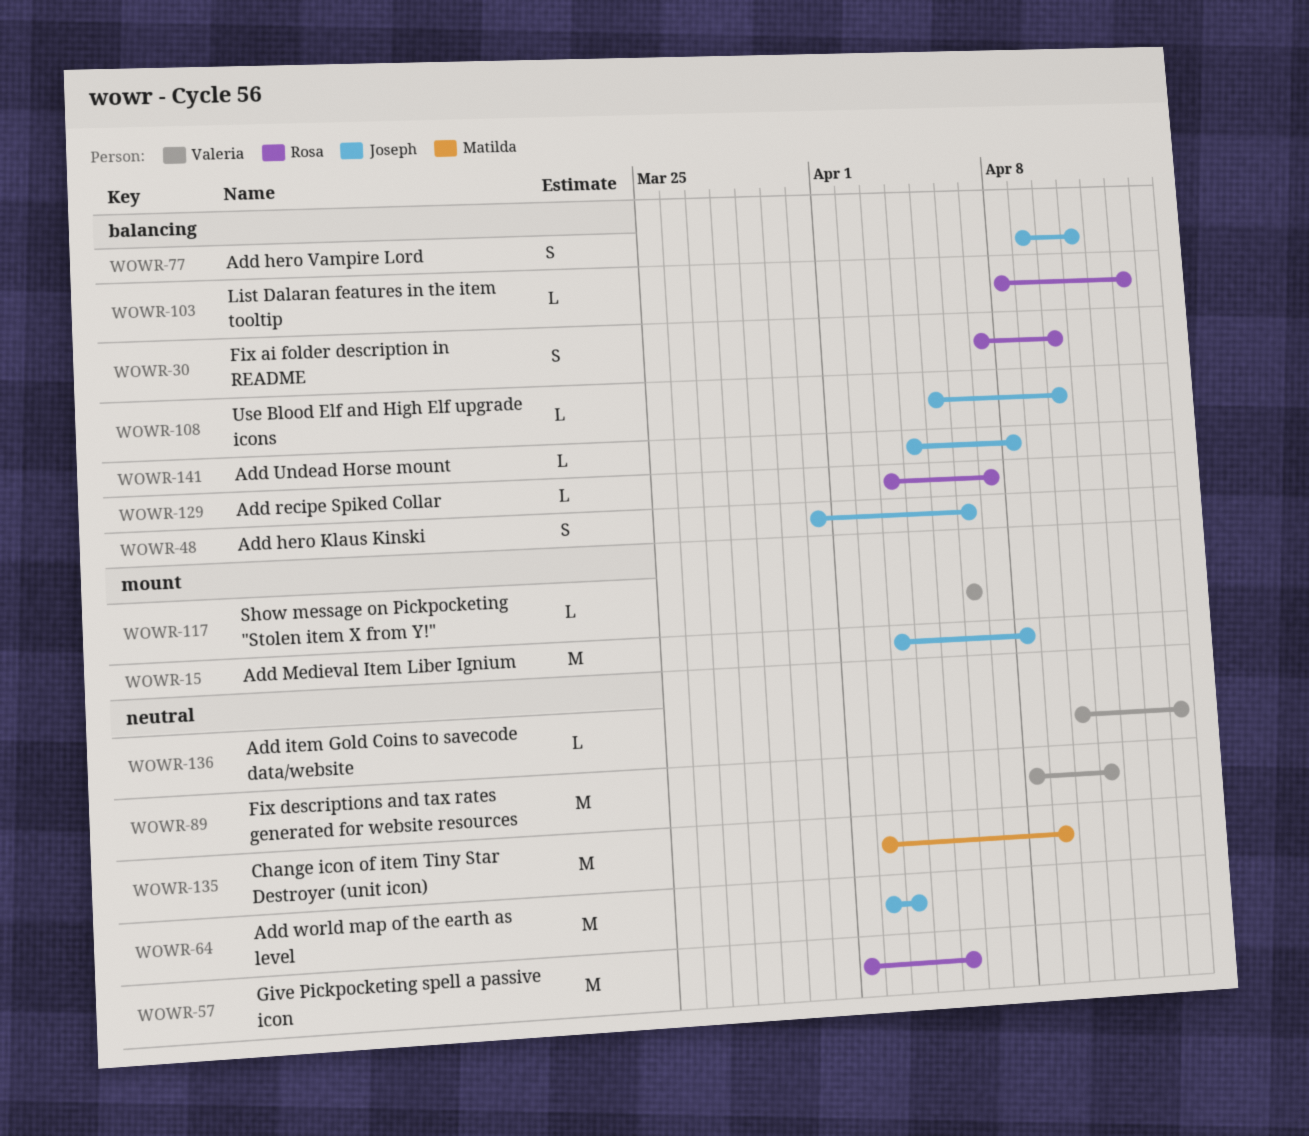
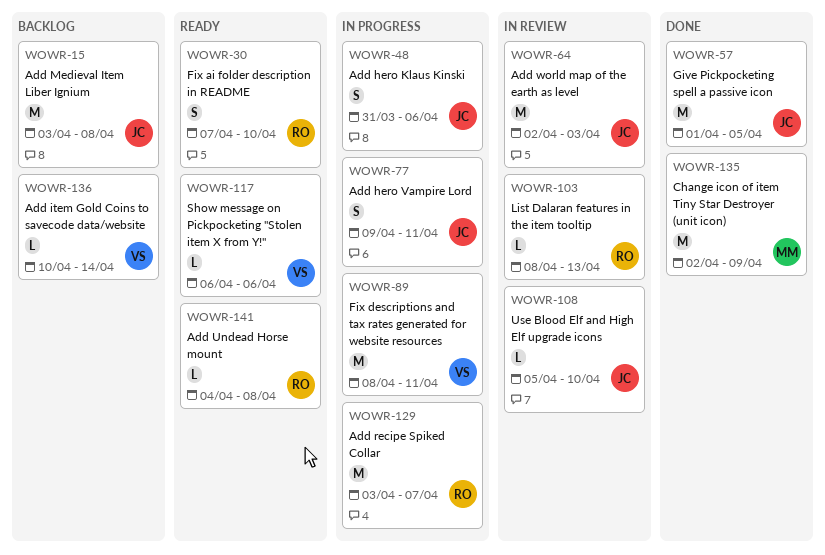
WOWR-57, owner: Rosa -> Joseph
WOWR-129, estimate: L -> M
WOWR-141, owner: Joseph -> Rosa

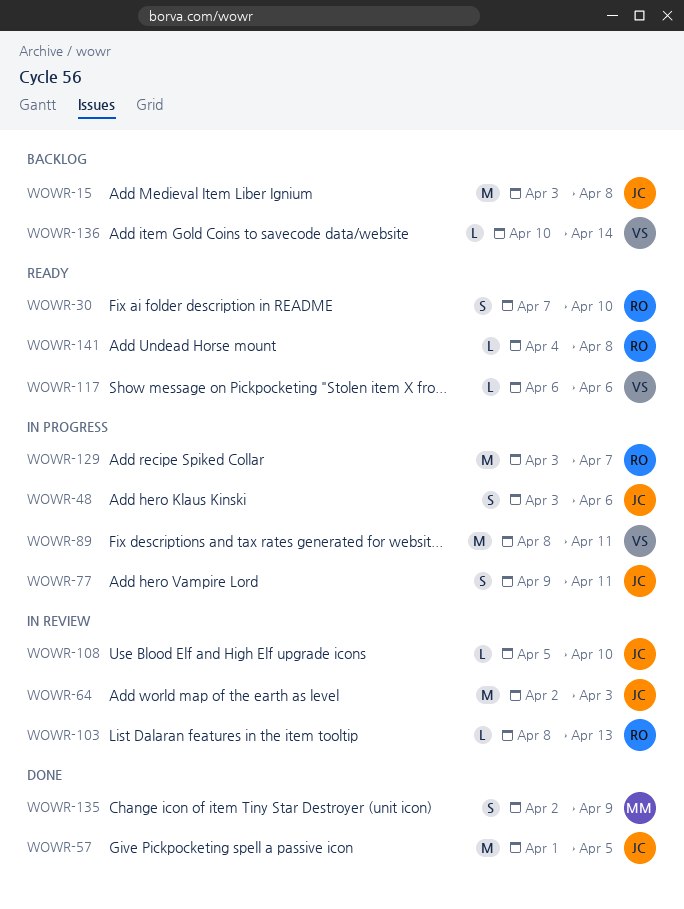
WOWR-48, start: Mar 31 -> Apr 3
WOWR-135, estimate: M -> S

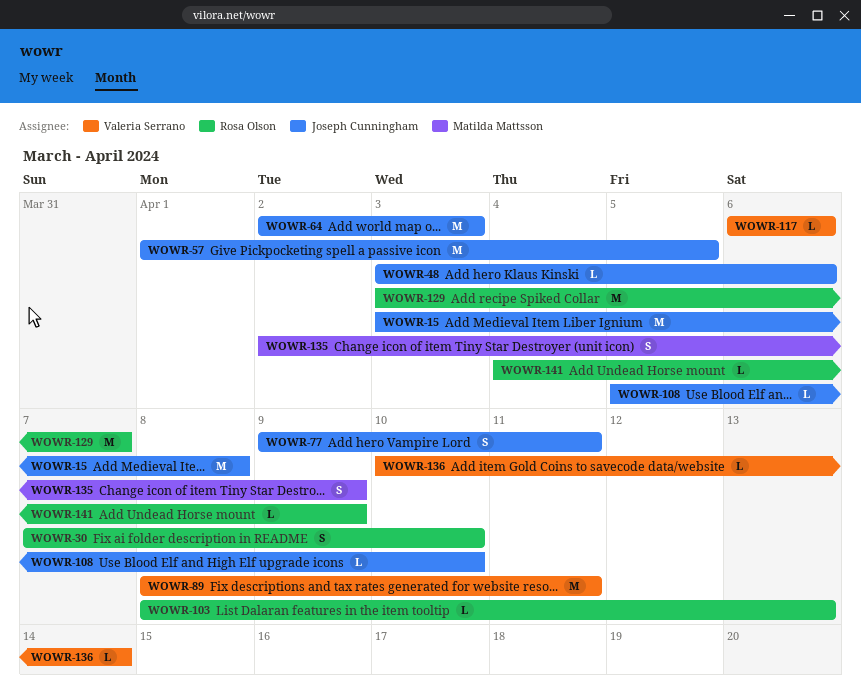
WOWR-48, estimate: S -> L
WOWR-141, due: Apr 8 -> Apr 9

